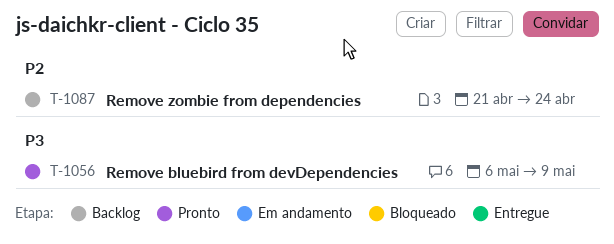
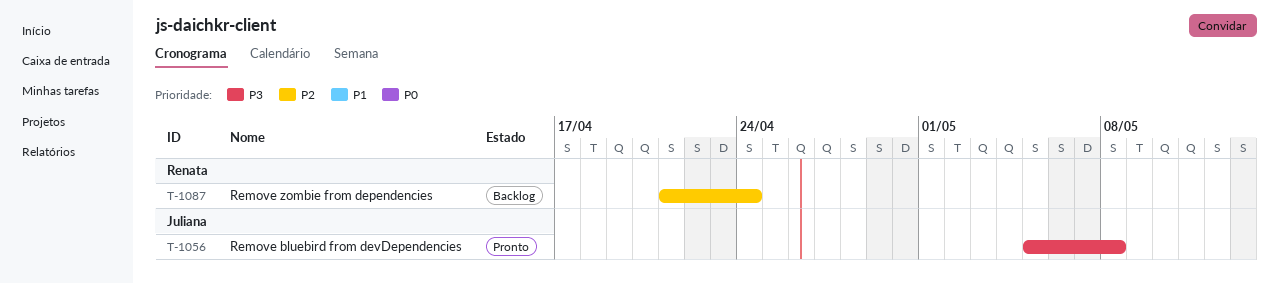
T-1056, start: May 6 -> May 5
T-1056, due: May 9 -> May 8

